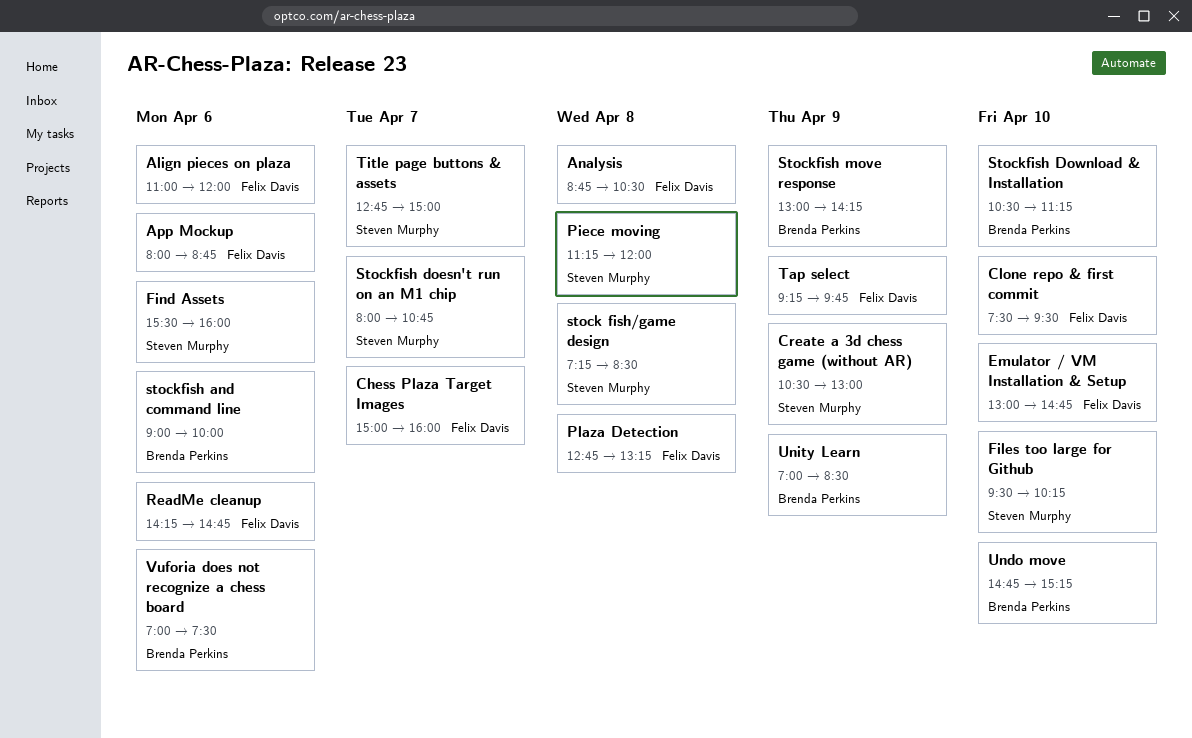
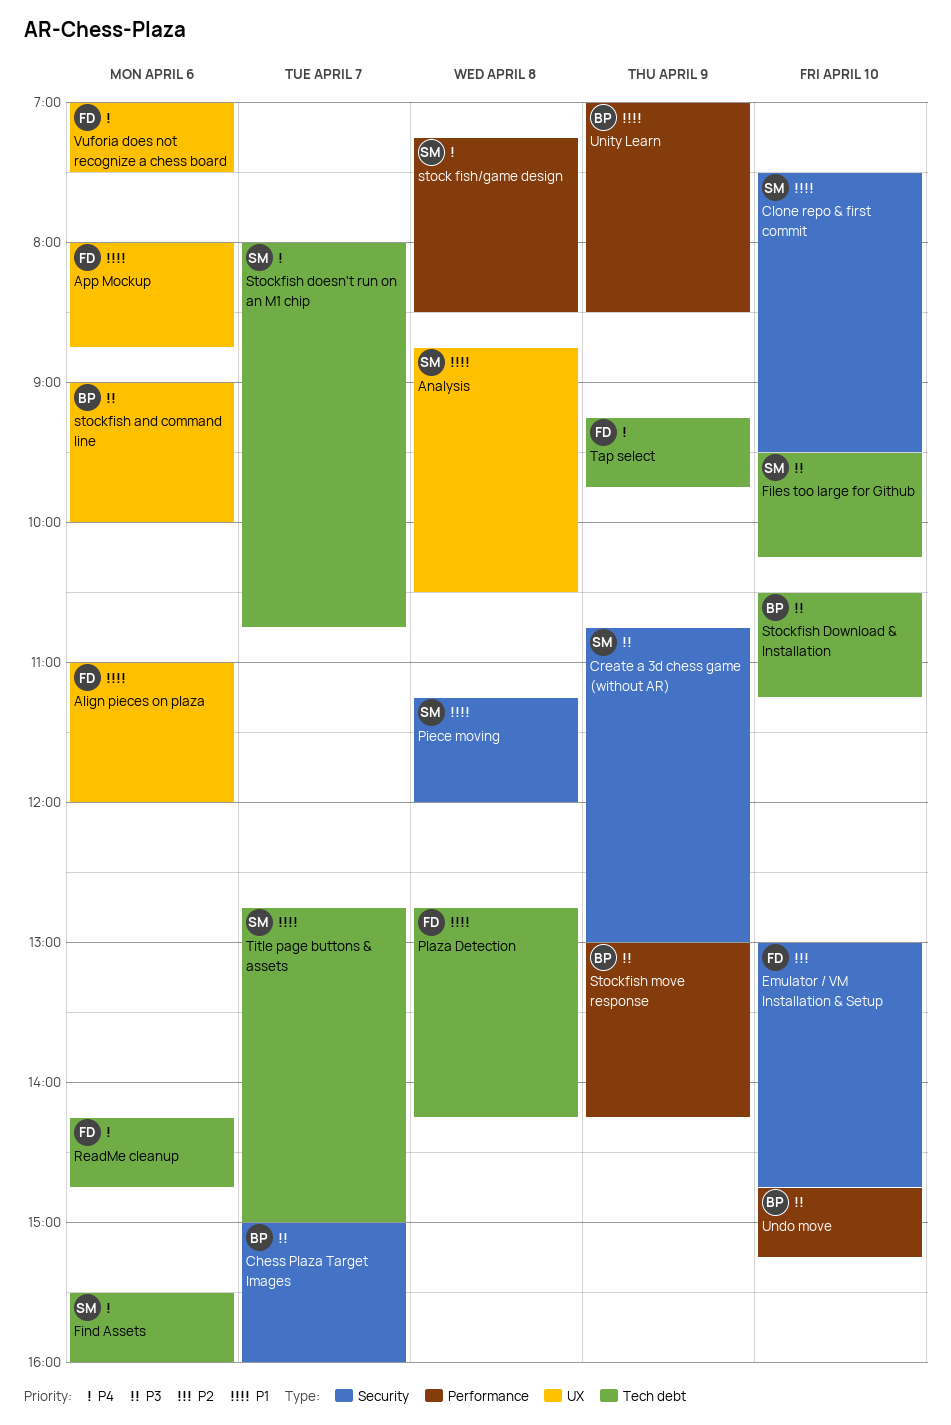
Analysis, owner: Felix Davis -> Steven Murphy
Chess Plaza Target Images, owner: Felix Davis -> Brenda Perkins
Clone repo & first commit, owner: Felix Davis -> Steven Murphy
Create a 3d chess game (without AR), begins: 10:30 -> 10:45
Plaza Detection, ends: 13:15 -> 14:15
Vuforia does not recognize a chess board, owner: Brenda Perkins -> Felix Davis

